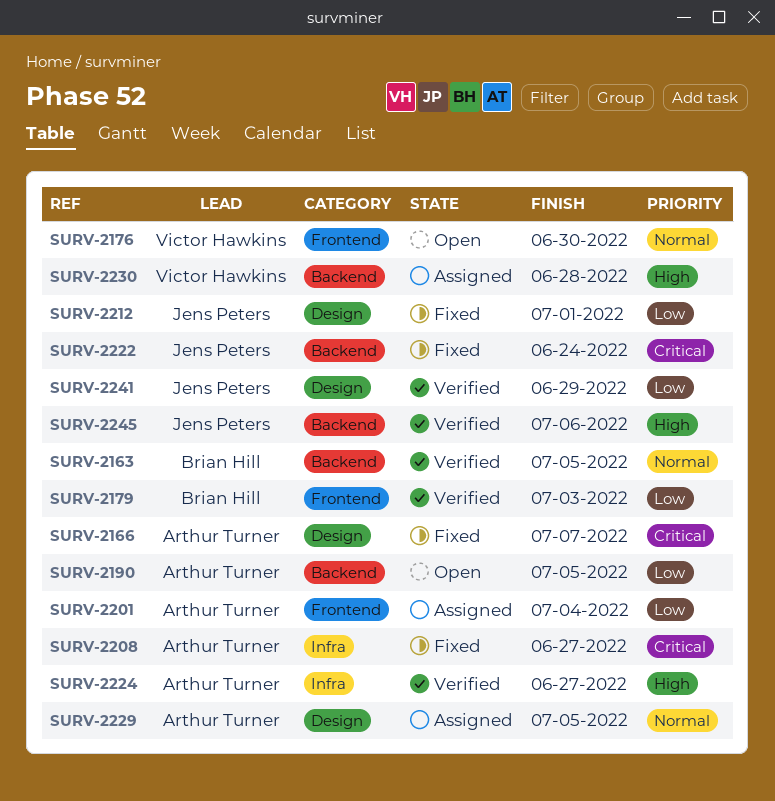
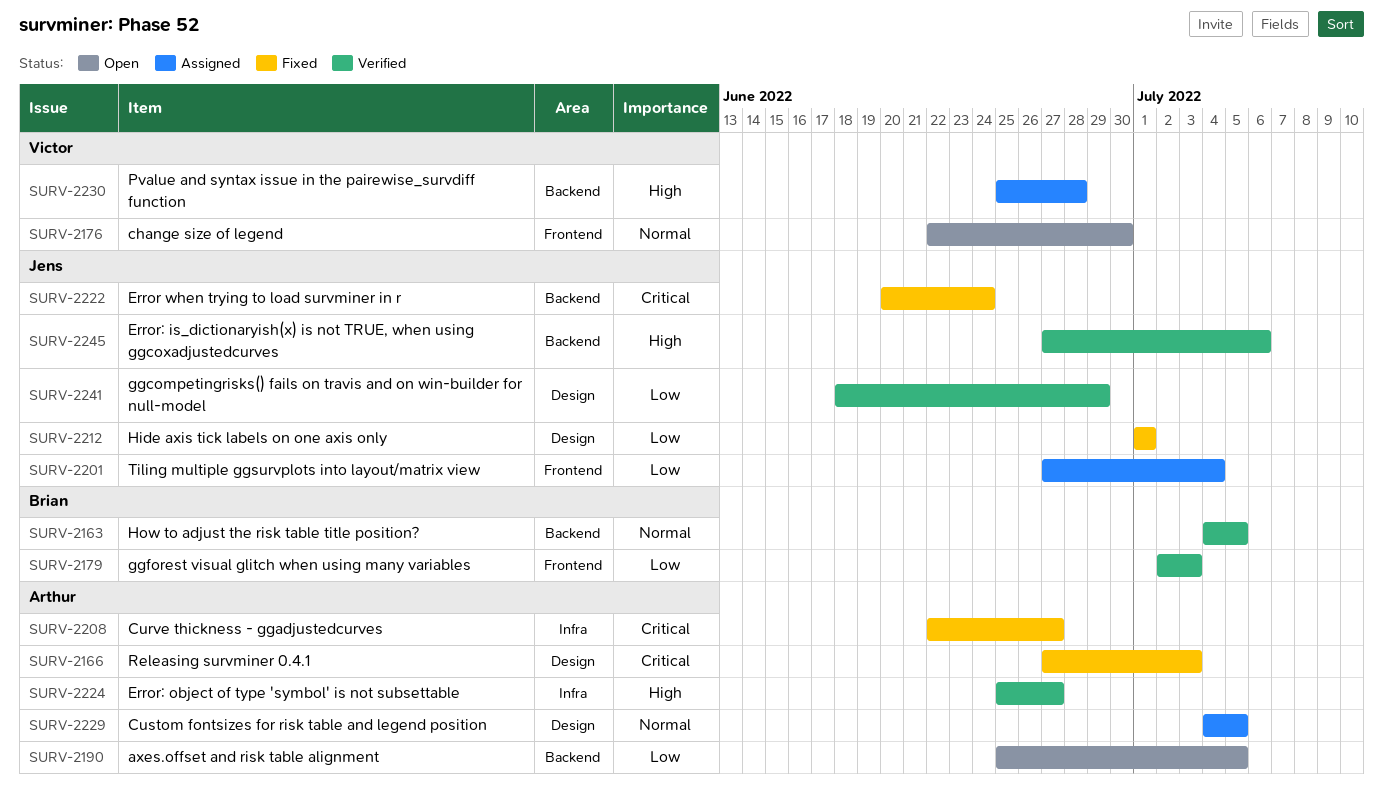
SURV-2166, due: Jul 7 -> Jul 3
SURV-2201, owner: Arthur Turner -> Jens Peters

